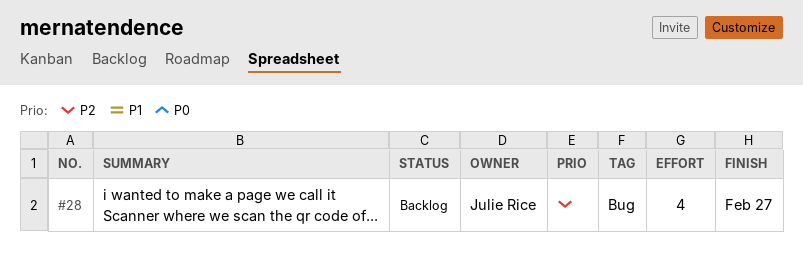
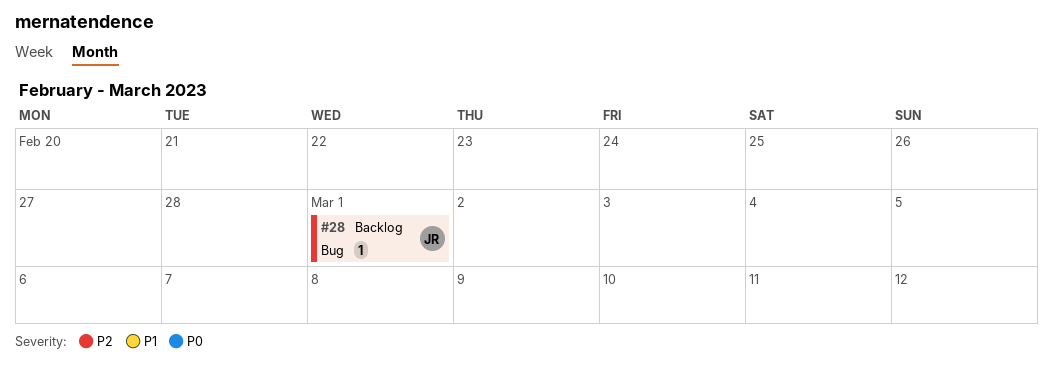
#28, estimate: 4 -> 1
#28, due: Feb 27 -> Mar 1

